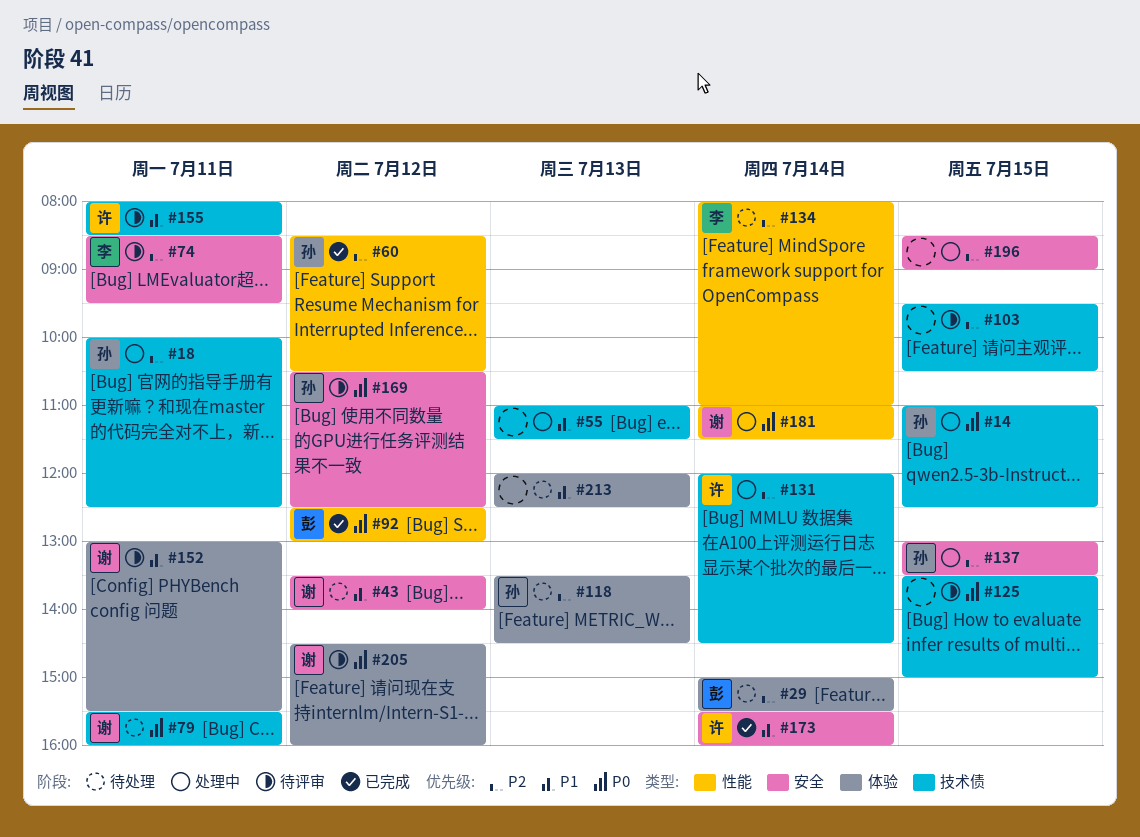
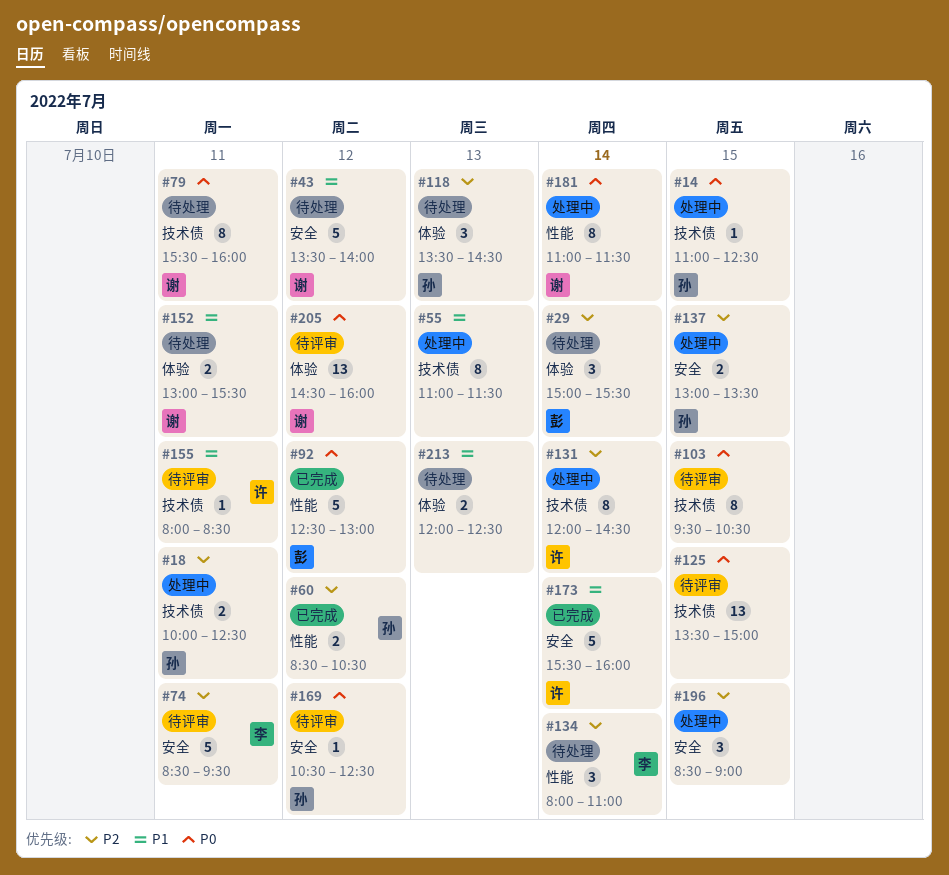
#103, priority: P2 -> P0
#152, status: 待评审 -> 待处理

